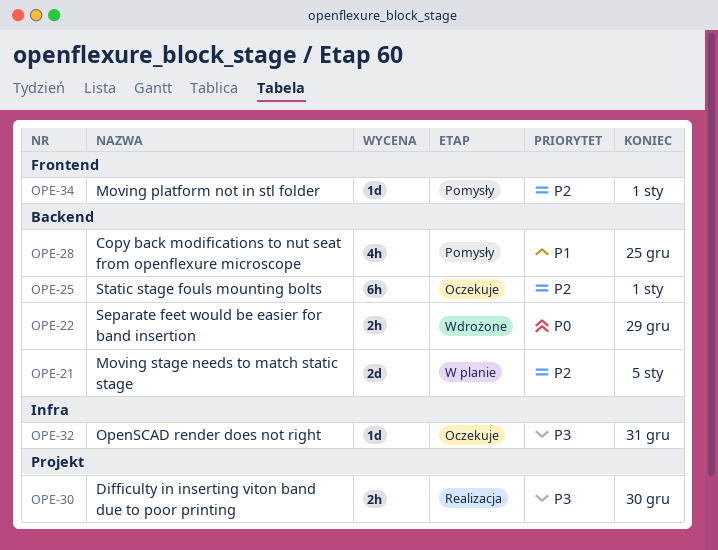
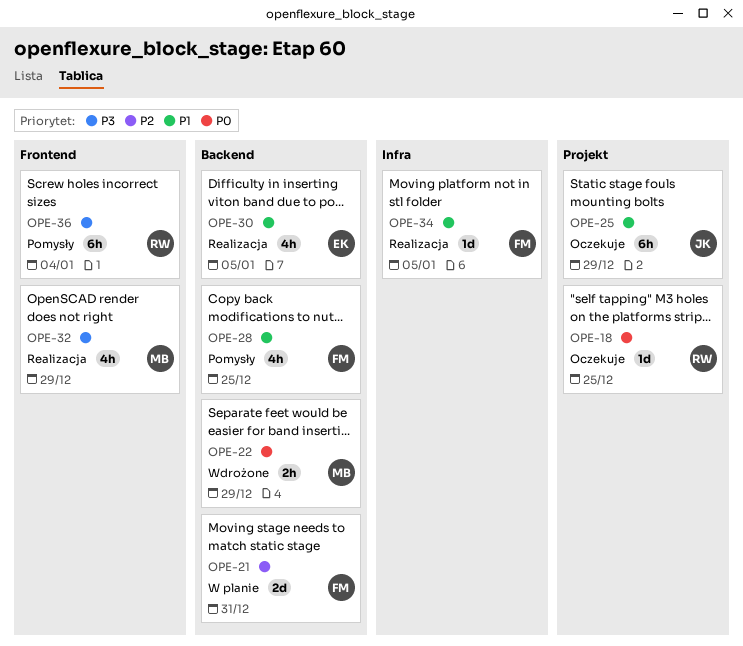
OPE-18: none -> present
OPE-21, due: Jan 5 -> Dec 31
OPE-25, priority: P2 -> P1
OPE-25, label: Backend -> Projekt
OPE-25, due: Jan 1 -> Dec 29
OPE-30, priority: P3 -> P1
OPE-30, label: Projekt -> Backend
OPE-30, estimate: 2h -> 4h
OPE-30, due: Dec 30 -> Jan 5
OPE-32, status: Oczekuje -> Realizacja
OPE-32, label: Infra -> Frontend
OPE-32, estimate: 1d -> 4h
OPE-32, due: Dec 31 -> Dec 29
OPE-34, status: Pomysły -> Realizacja
OPE-34, priority: P2 -> P1
OPE-34, label: Frontend -> Infra
OPE-34, due: Jan 1 -> Jan 5
OPE-36: none -> present

